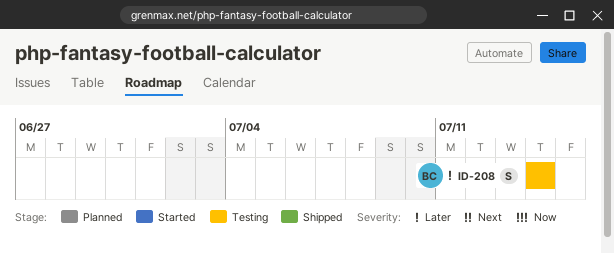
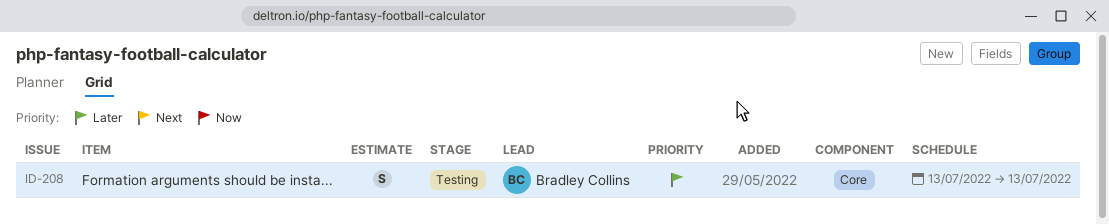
ID-208, start: Jul 14 -> Jul 13
ID-208, due: Jul 14 -> Jul 13

